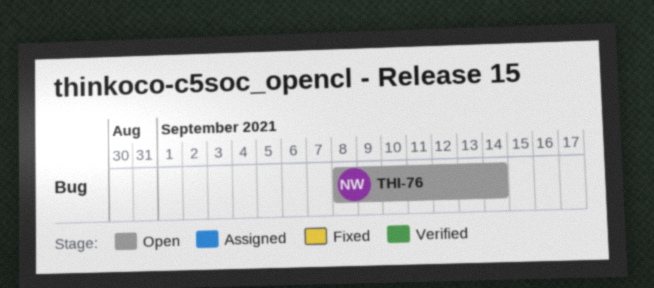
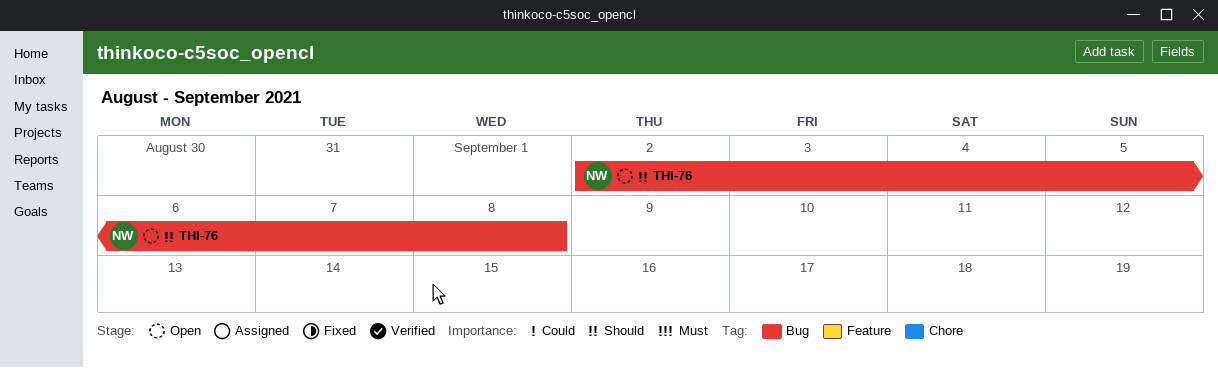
THI-76, start: Sep 8 -> Sep 2
THI-76, due: Sep 14 -> Sep 8

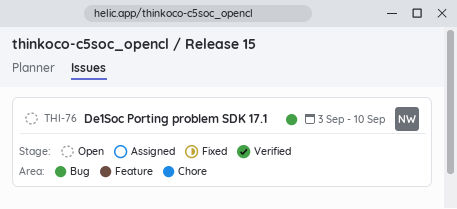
THI-76, start: Sep 2 -> Sep 3
THI-76, due: Sep 8 -> Sep 10

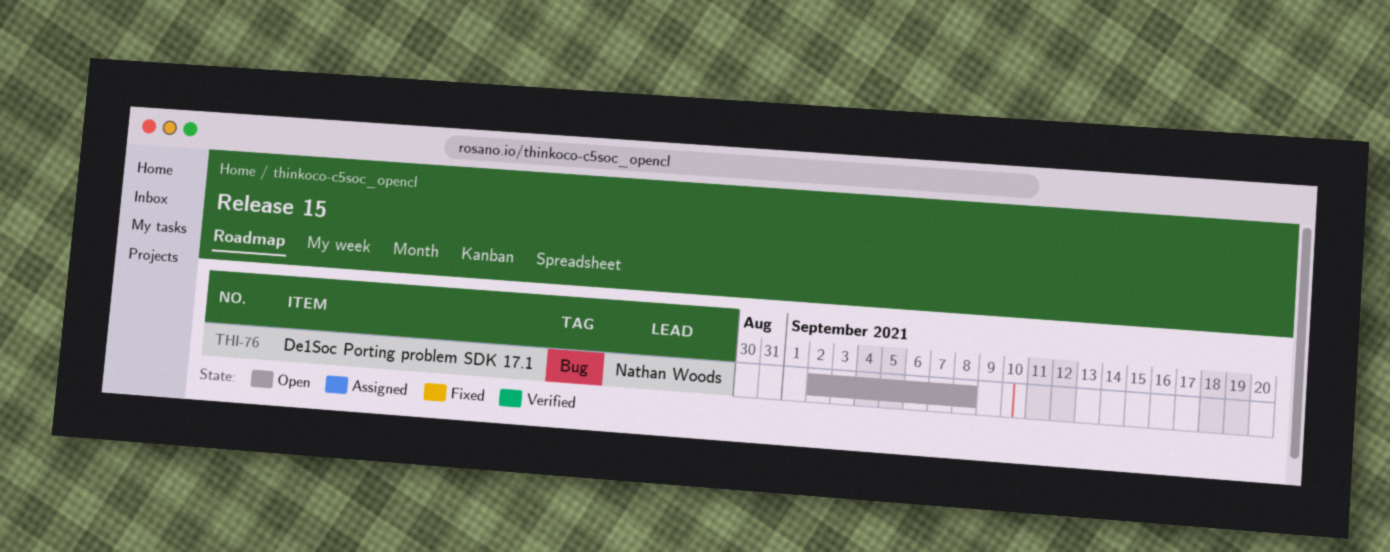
THI-76, start: Sep 3 -> Sep 2
THI-76, due: Sep 10 -> Sep 8

